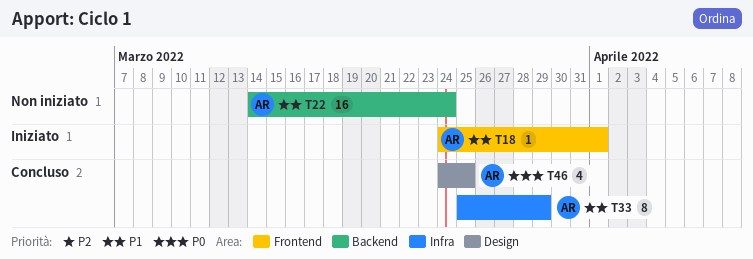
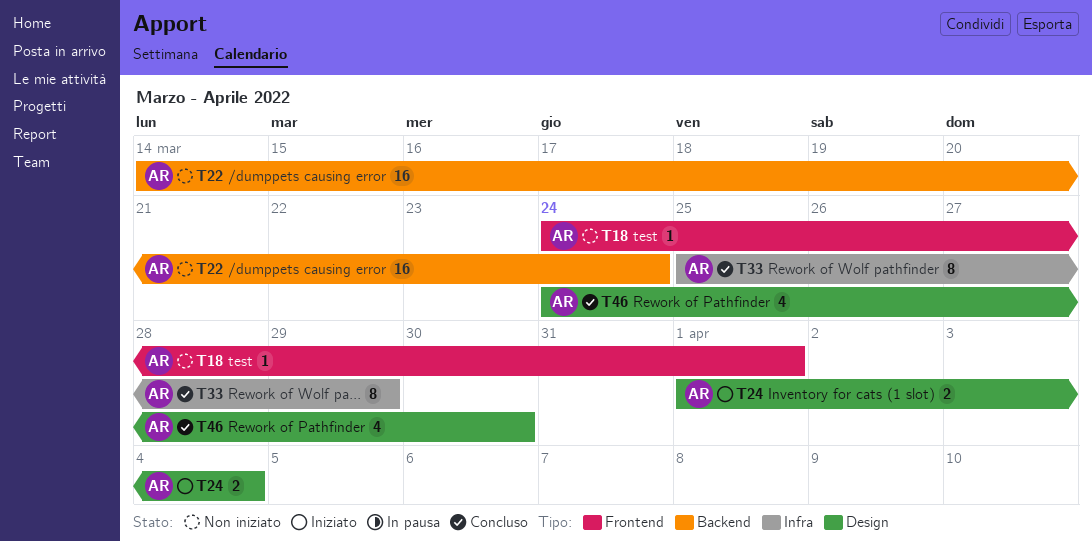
T18, status: Iniziato -> Non iniziato
T24: none -> present
T46, due: Mar 25 -> Mar 30

